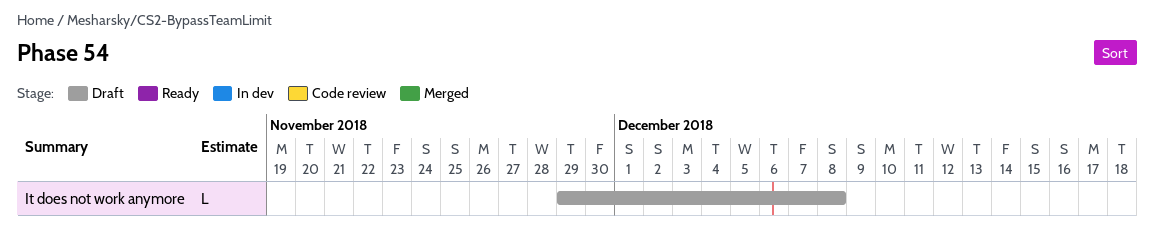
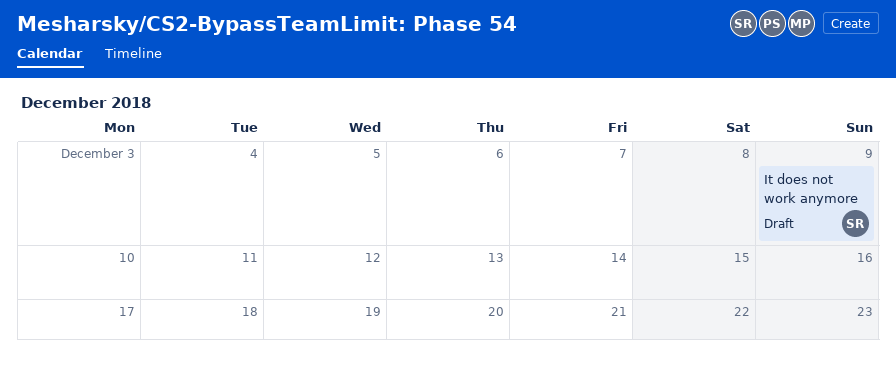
It does not work anymore, due: Dec 8 -> Dec 9

